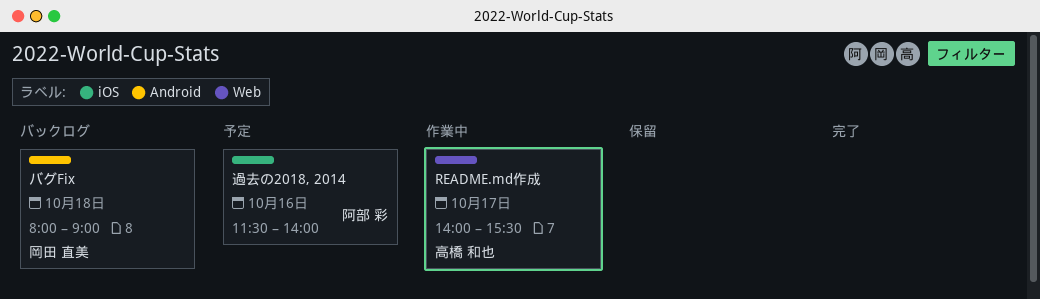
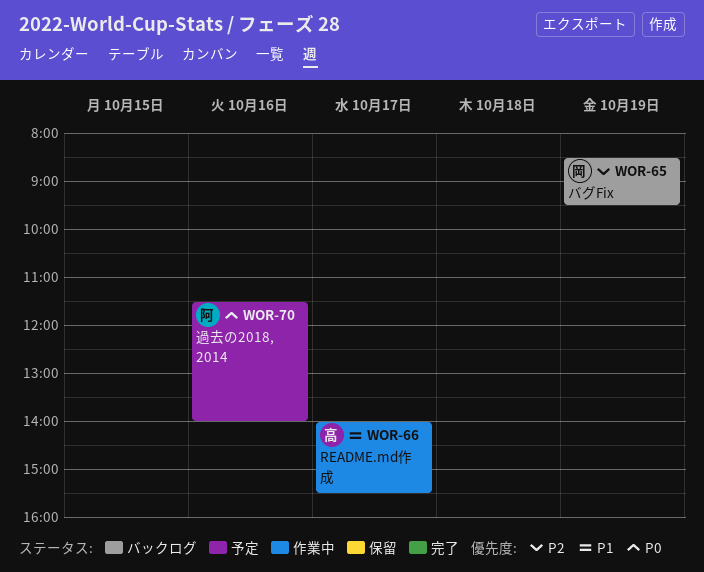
バグFix, day: Oct 18 -> Oct 19
バグFix, begins: 08:00 -> 08:30
バグFix, ends: 09:00 -> 09:30

